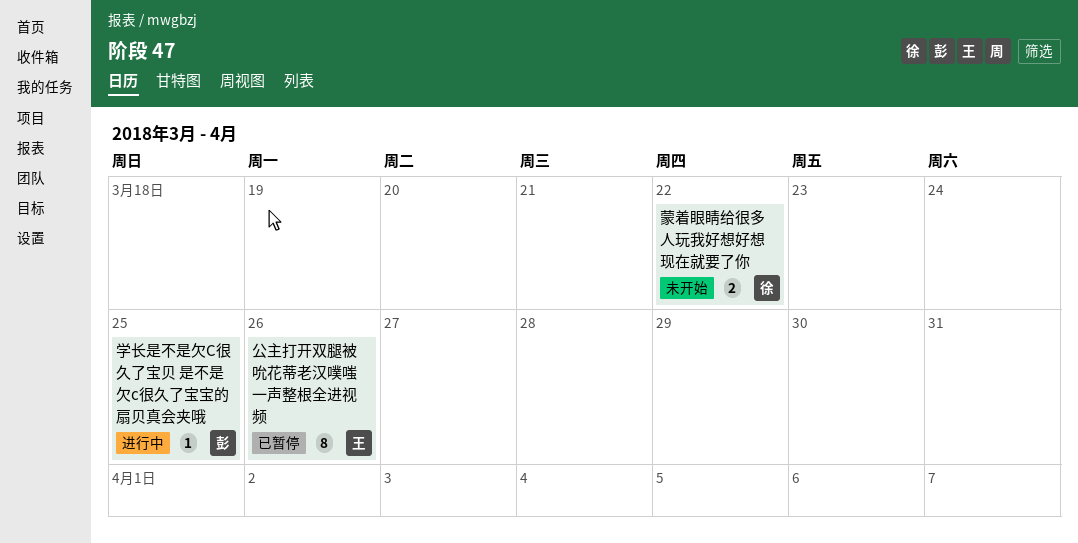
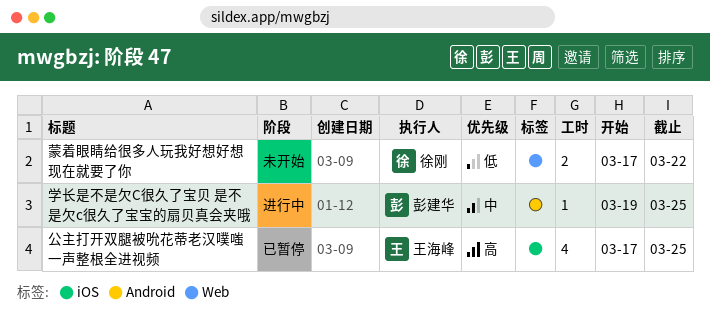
公主打开双腿被吮花蒂老汉噗嗤一声整根全进视频, estimate: 8 -> 4
公主打开双腿被吮花蒂老汉噗嗤一声整根全进视频, due: Mar 26 -> Mar 25

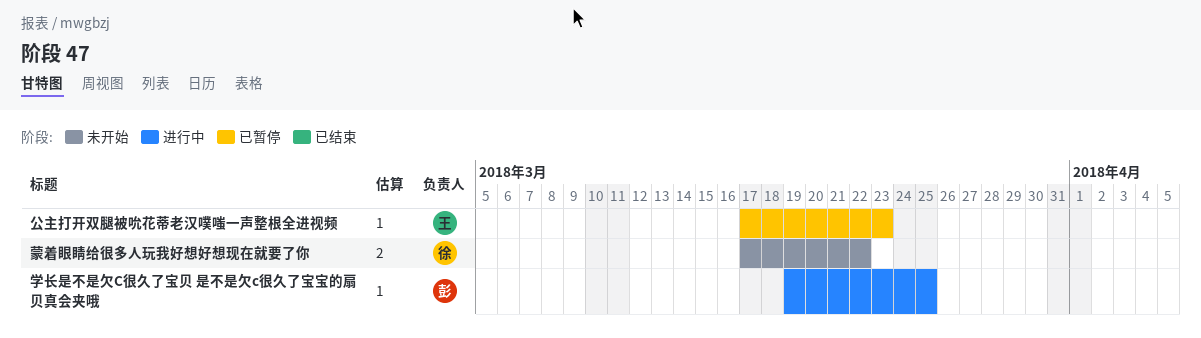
公主打开双腿被吮花蒂老汉噗嗤一声整根全进视频, estimate: 4 -> 1
公主打开双腿被吮花蒂老汉噗嗤一声整根全进视频, due: Mar 25 -> Mar 23

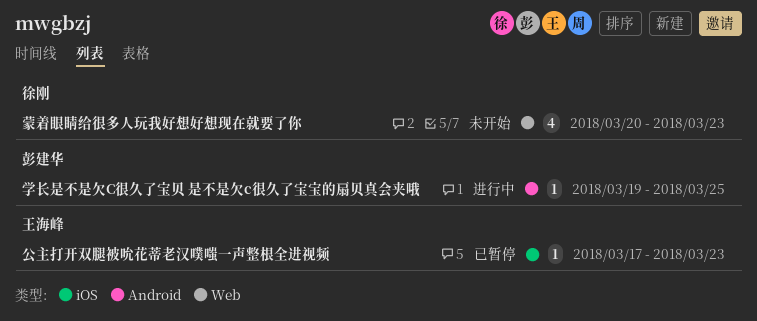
蒙着眼睛给很多人玩我好想好想现在就要了你, estimate: 2 -> 4
蒙着眼睛给很多人玩我好想好想现在就要了你, start: Mar 17 -> Mar 20
蒙着眼睛给很多人玩我好想好想现在就要了你, due: Mar 22 -> Mar 23

